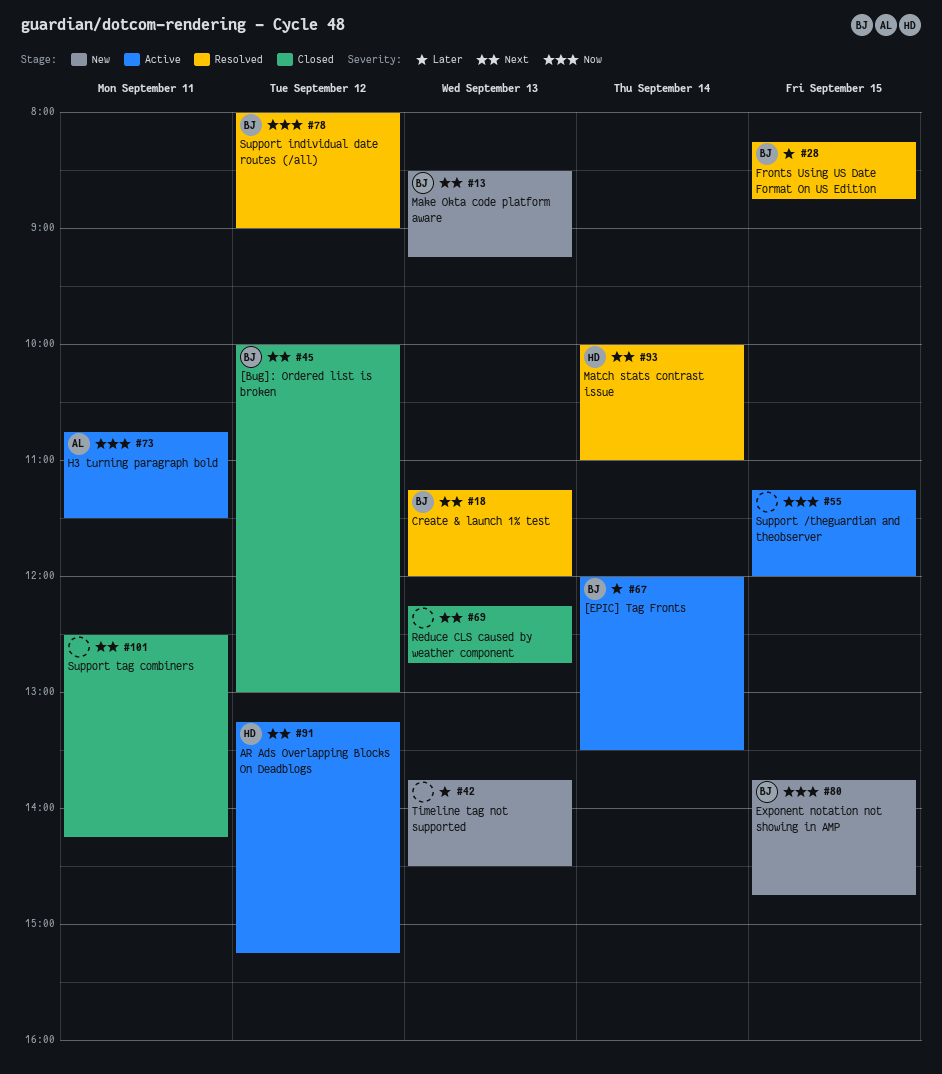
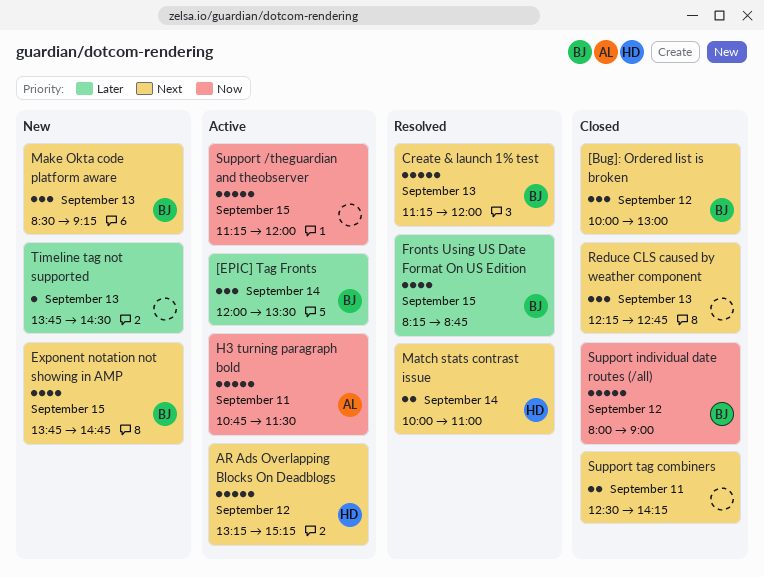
Exponent notation not showing in AMP, priority: Now -> Next
Support individual date routes (/all), status: Resolved -> Closed

